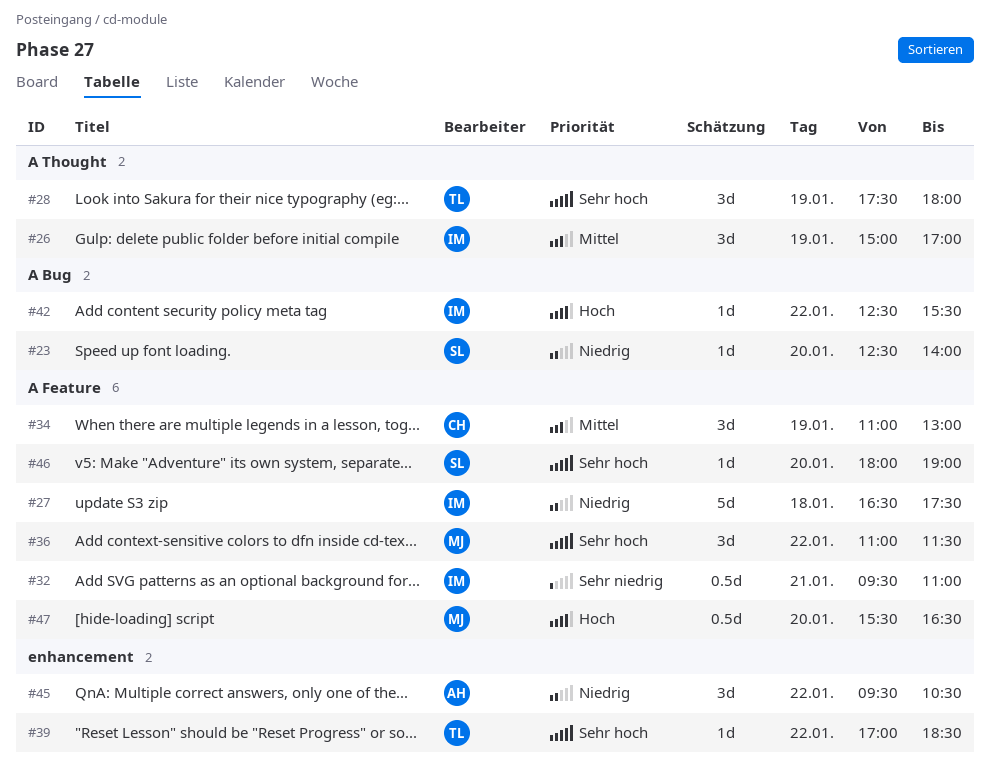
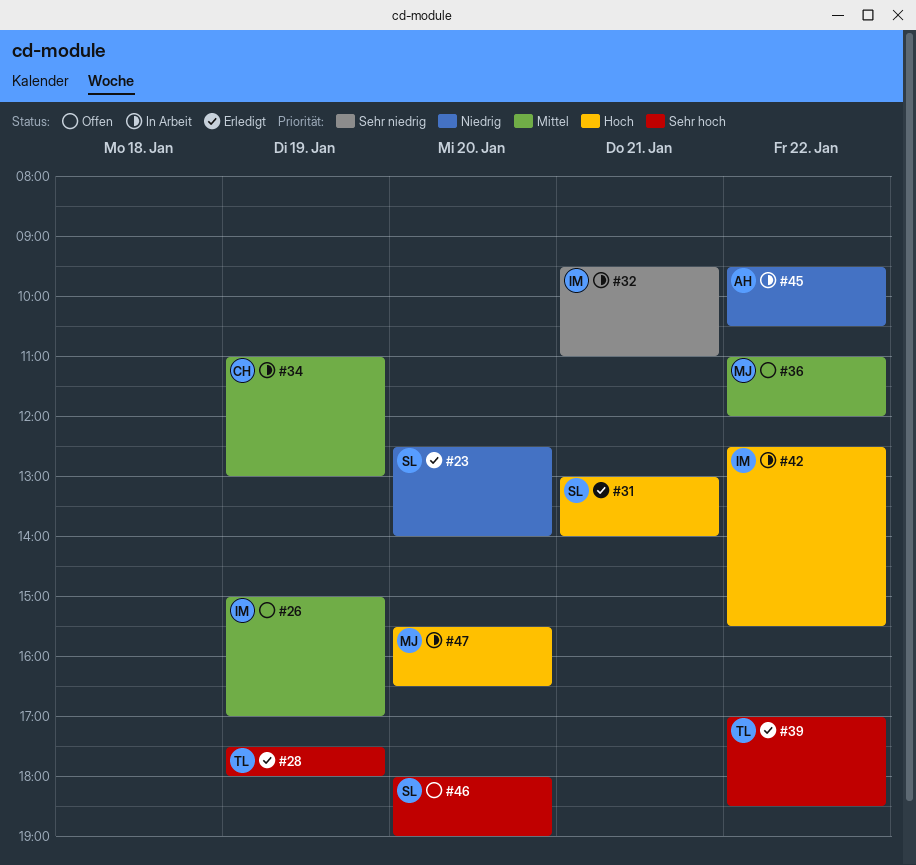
#27: present -> none
#31: none -> present
#36, priority: Sehr hoch -> Mittel
#36, ends: 11:30 -> 12:00

